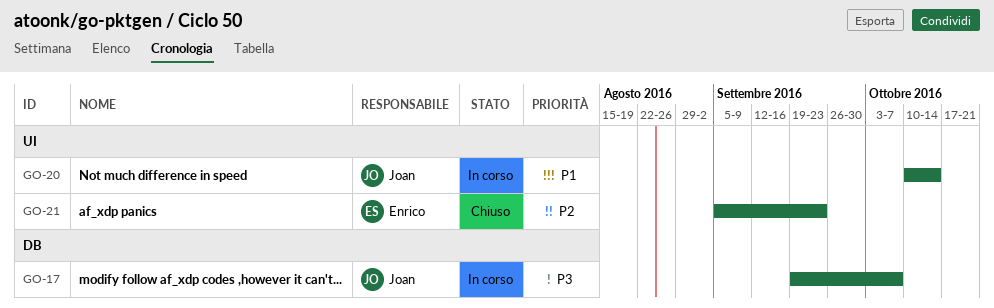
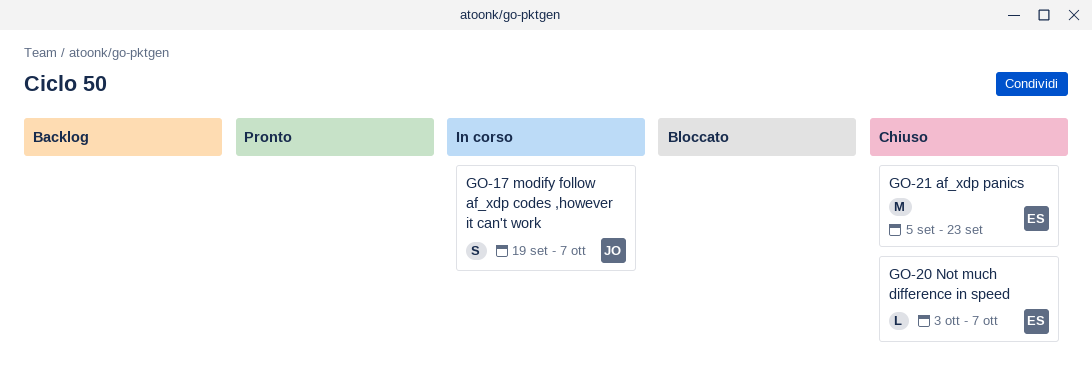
GO-20, status: In corso -> Chiuso
GO-20, owner: Joan -> Enrico
GO-20, start: Oct 10 -> Oct 3
GO-20, due: Oct 14 -> Oct 7

